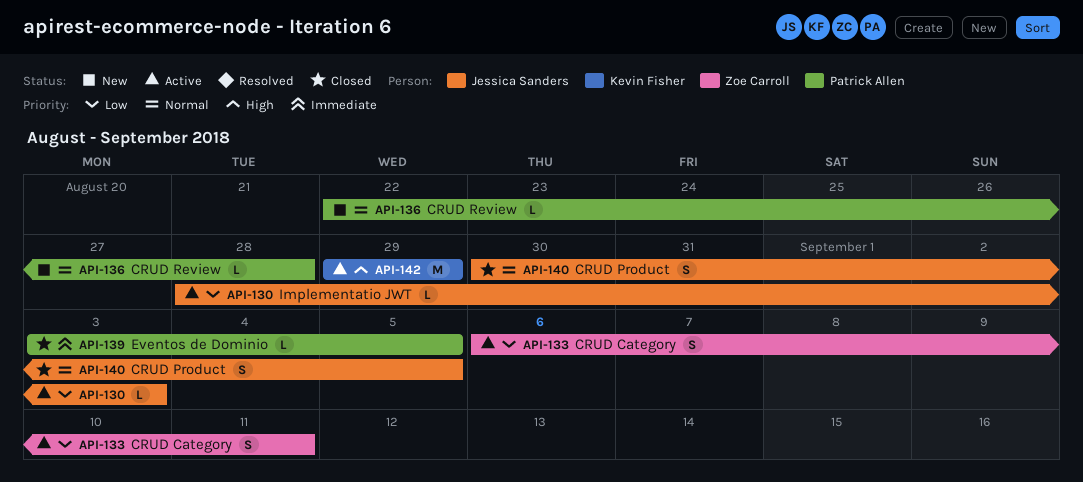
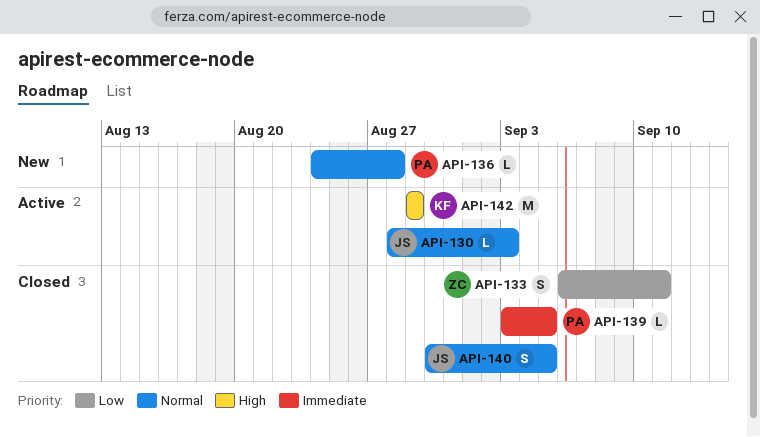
API-130, priority: Low -> Normal
API-133, status: Active -> Closed
API-136, start: Aug 22 -> Aug 24

